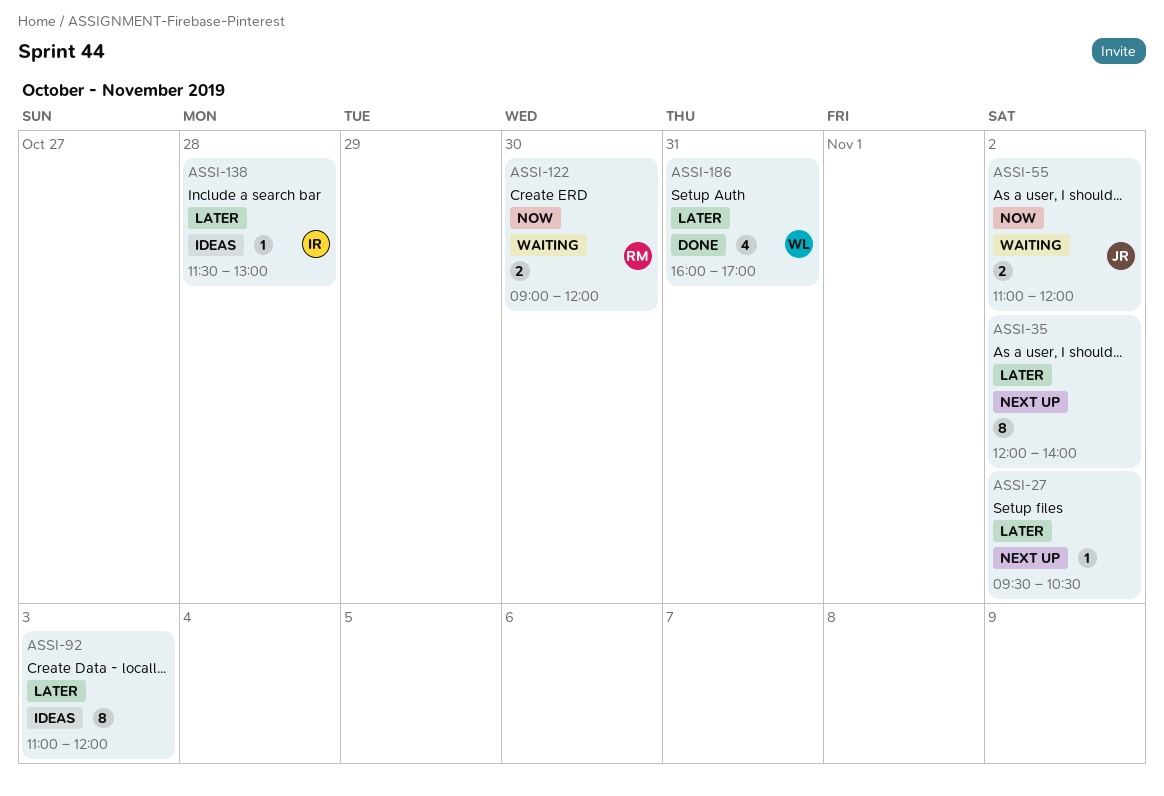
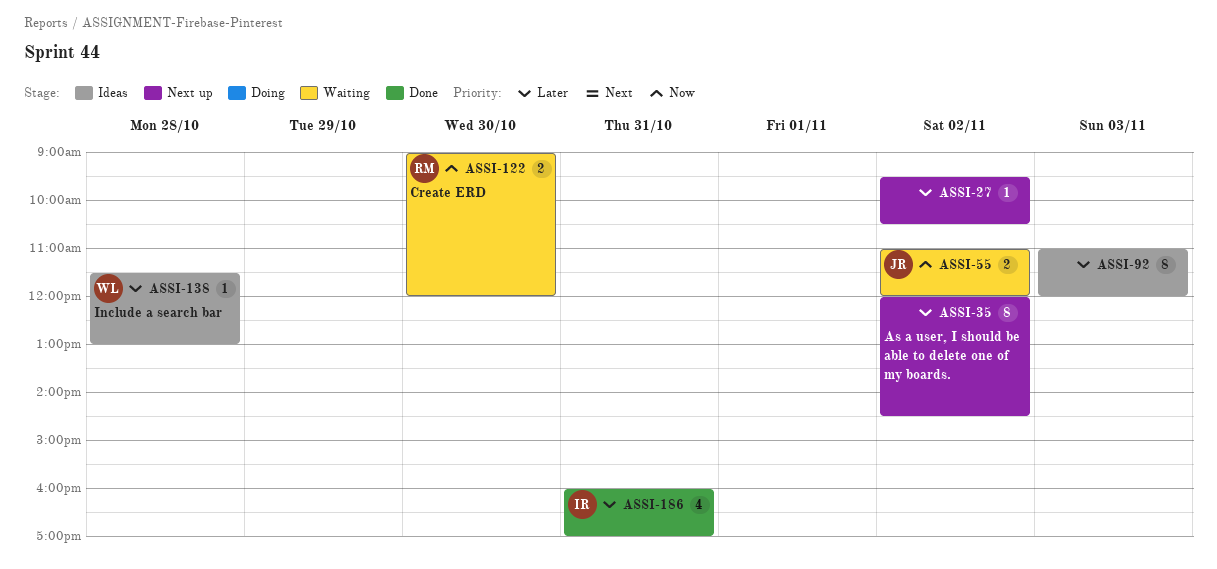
ASSI-35, ends: 14:00 -> 14:30
ASSI-138, owner: IR -> WL
ASSI-186, owner: WL -> IR

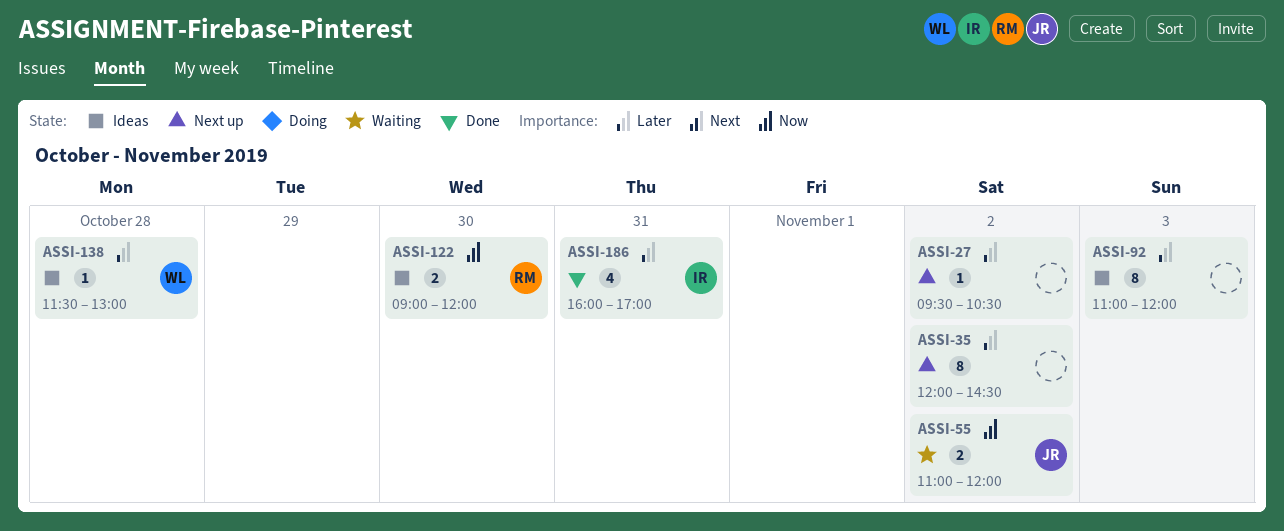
ASSI-122, status: Waiting -> Ideas

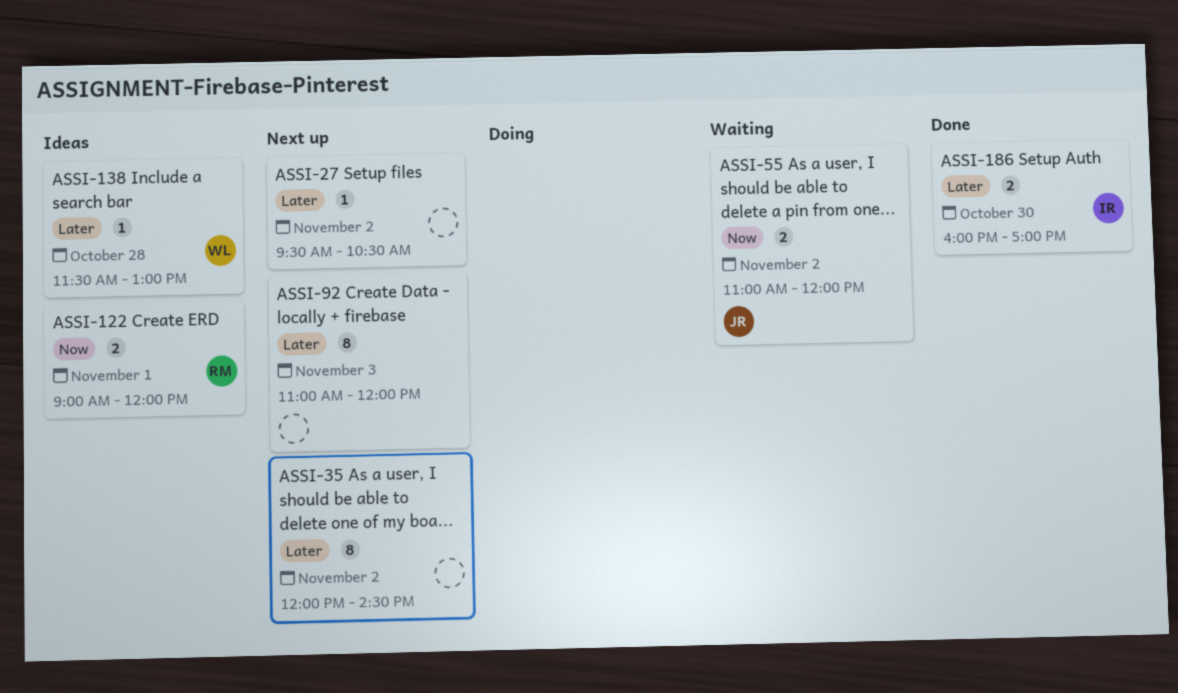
ASSI-92, status: Ideas -> Next up
ASSI-122, day: Oct 30 -> Nov 1
ASSI-186, estimate: 4 -> 2
ASSI-186, day: Oct 31 -> Oct 30

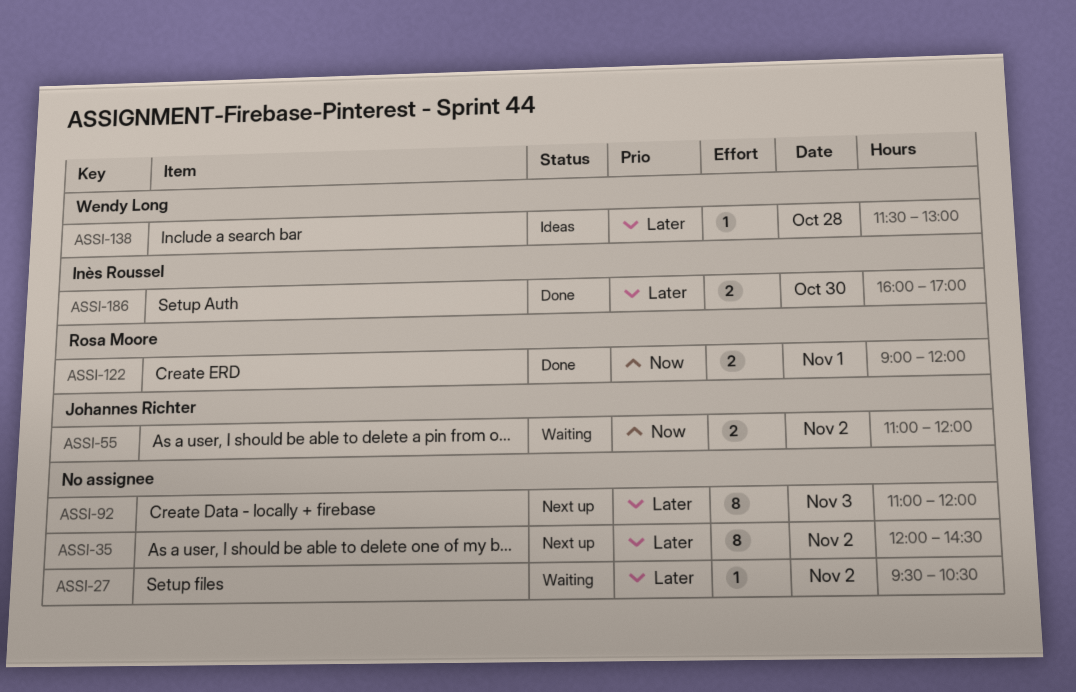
ASSI-27, status: Next up -> Waiting
ASSI-122, status: Ideas -> Done

